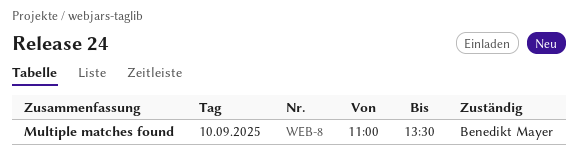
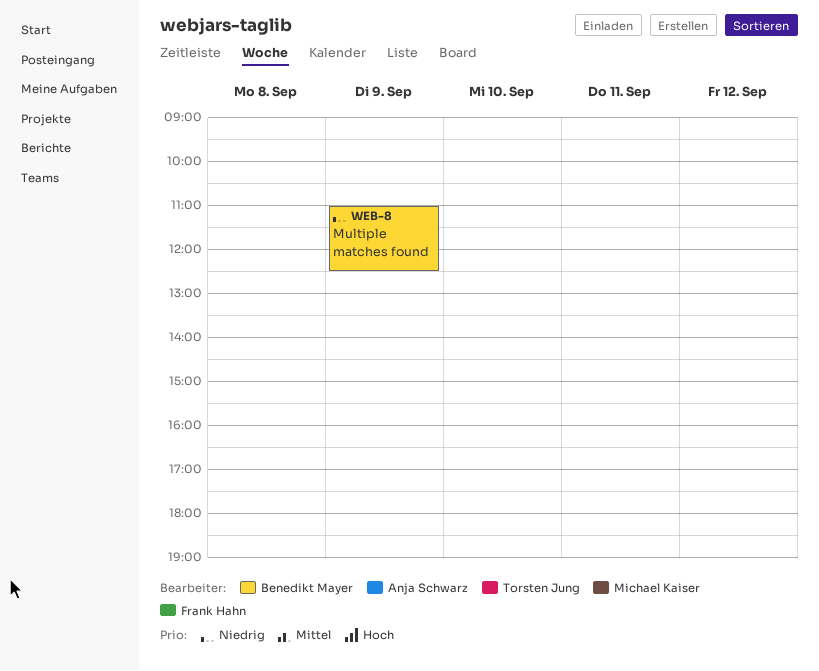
WEB-8, day: Sep 10 -> Sep 9
WEB-8, ends: 13:30 -> 12:30

